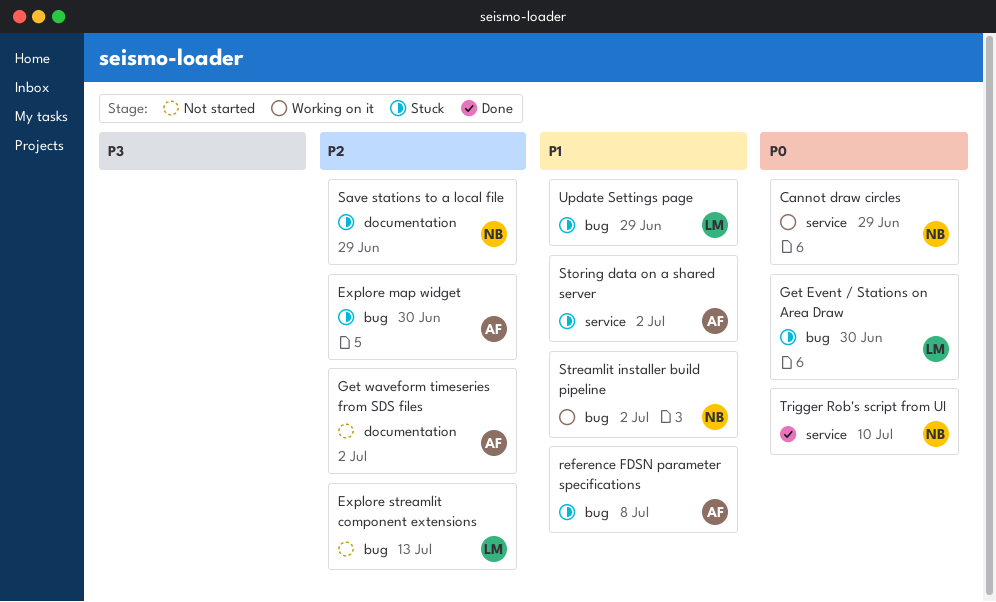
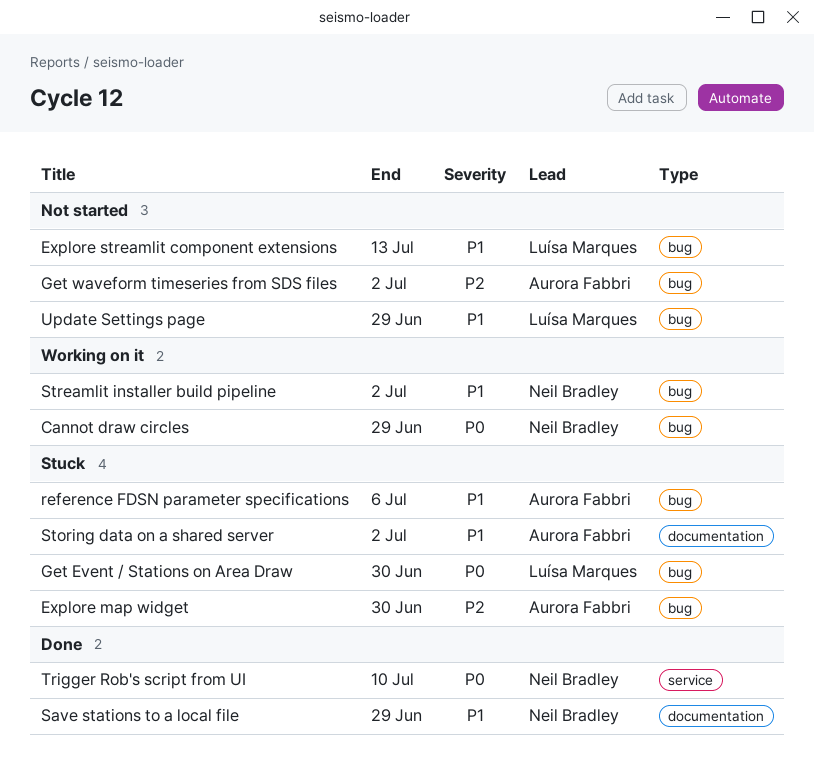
Cannot draw circles, label: service -> bug
Explore streamlit component extensions, priority: P2 -> P1
Get waveform timeseries from SDS files, label: documentation -> bug
reference FDSN parameter specifications, due: Jul 8 -> Jul 6
Save stations to a local file, status: Stuck -> Done
Save stations to a local file, priority: P2 -> P1
Storing data on a shared server, label: service -> documentation
Update Settings page, status: Stuck -> Not started

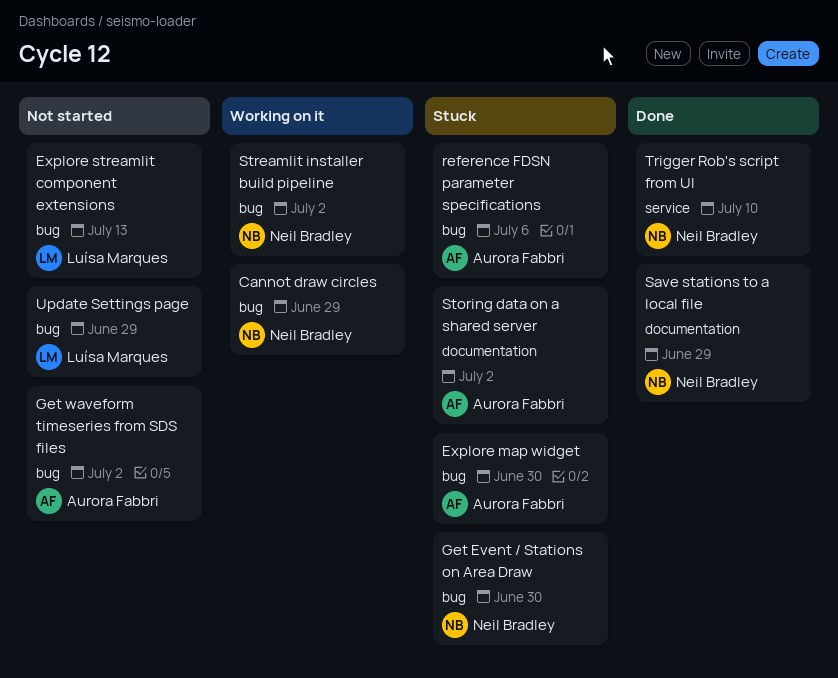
Get Event / Stations on Area Draw, owner: Luísa Marques -> Neil Bradley

